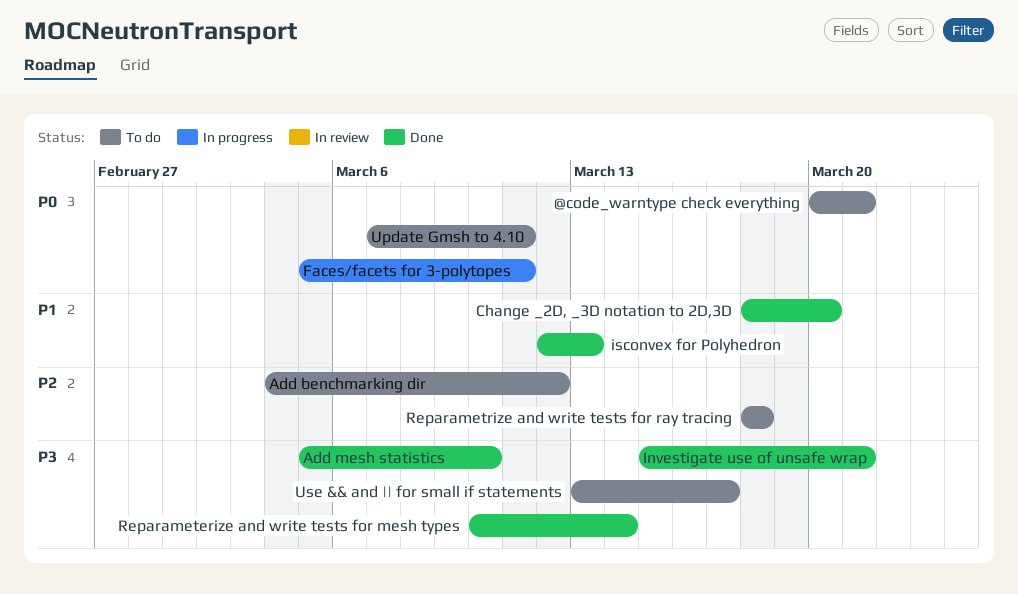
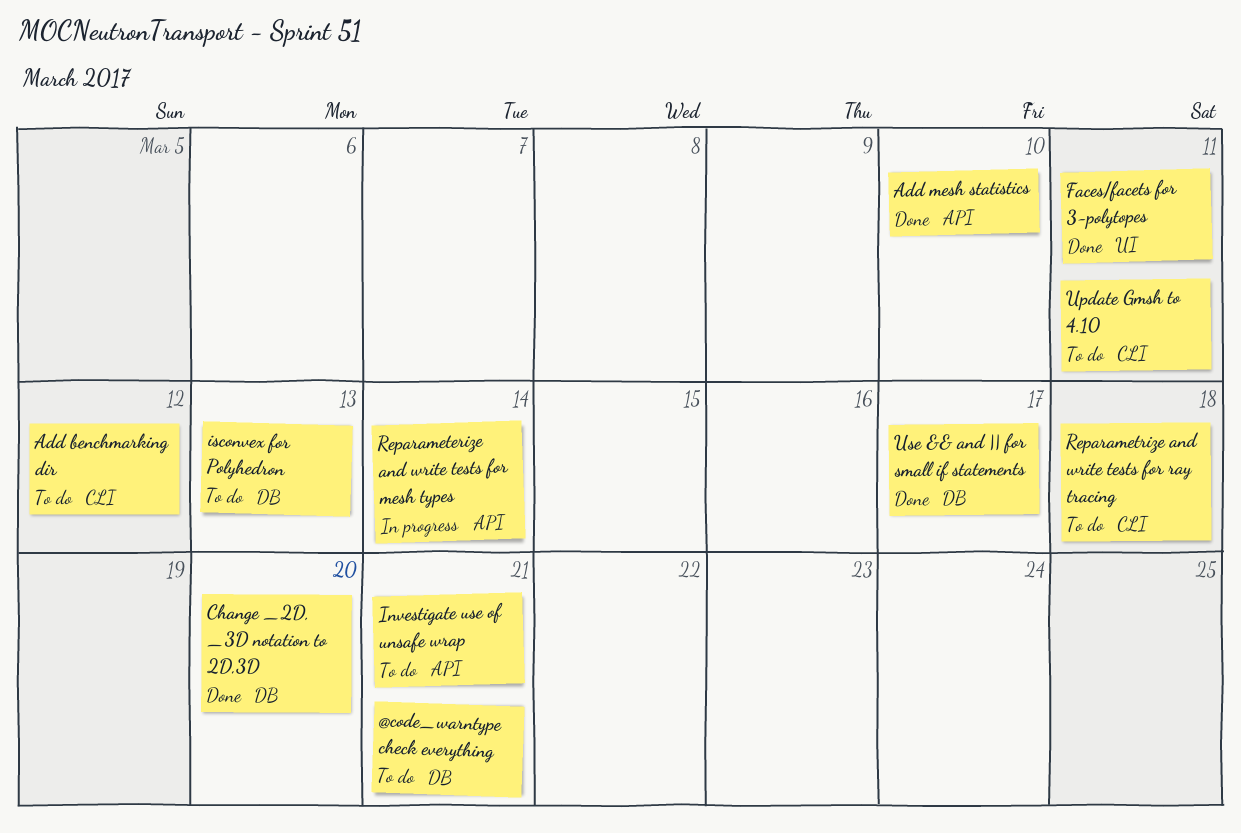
Faces/facets for 3-polytopes, status: In progress -> Done
Investigate use of unsafe wrap, status: Done -> To do
isconvex for Polyhedron, status: Done -> To do
Reparameterize and write tests for mesh types, status: Done -> In progress
Use && and || for small if statements, status: To do -> Done

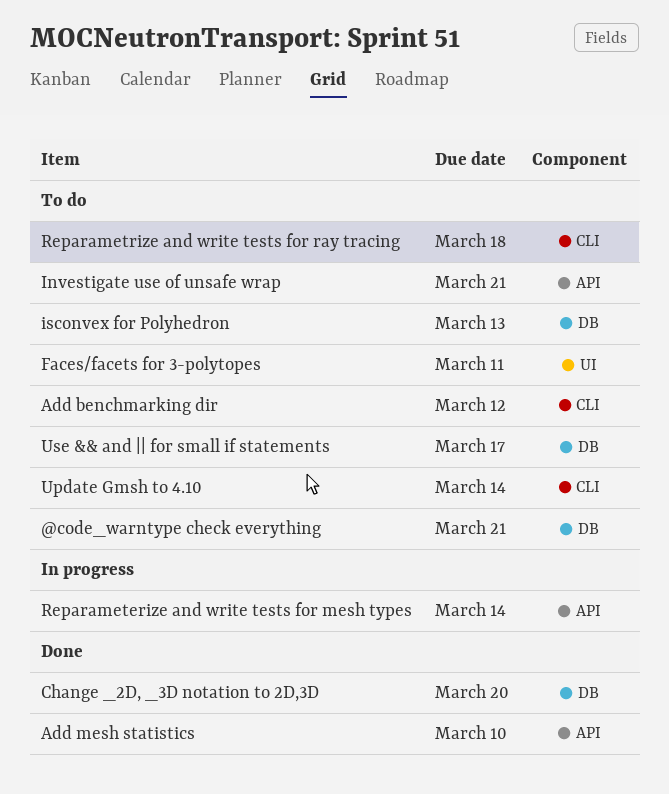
Faces/facets for 3-polytopes, status: Done -> To do
Update Gmsh to 4.10, due: Mar 11 -> Mar 14
Use && and || for small if statements, status: Done -> To do

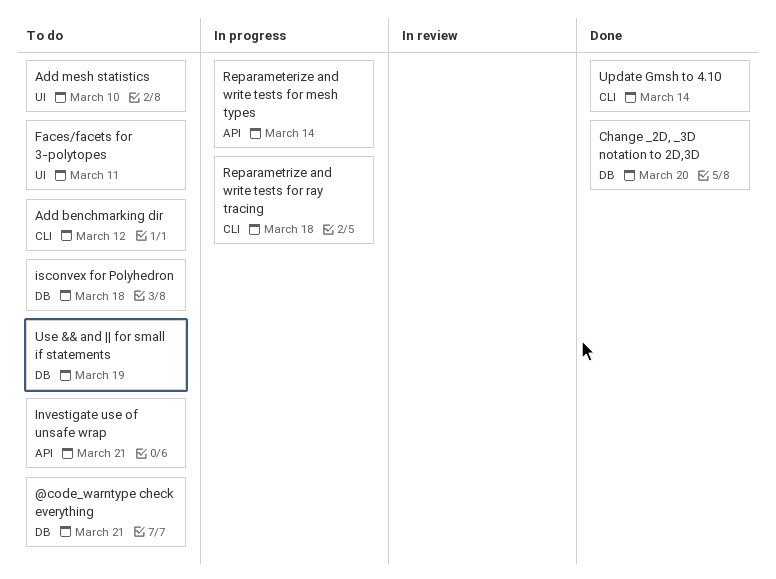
Add mesh statistics, status: Done -> To do
Add mesh statistics, label: API -> UI
isconvex for Polyhedron, due: Mar 13 -> Mar 18
Reparametrize and write tests for ray tracing, status: To do -> In progress
Update Gmsh to 4.10, status: To do -> Done
Use && and || for small if statements, due: Mar 17 -> Mar 19

